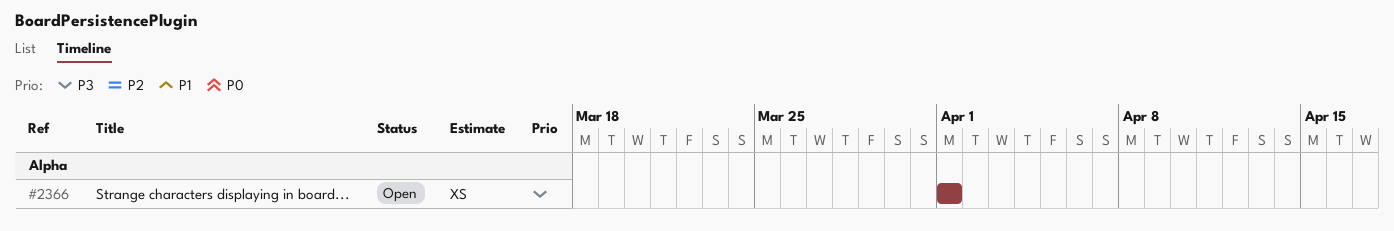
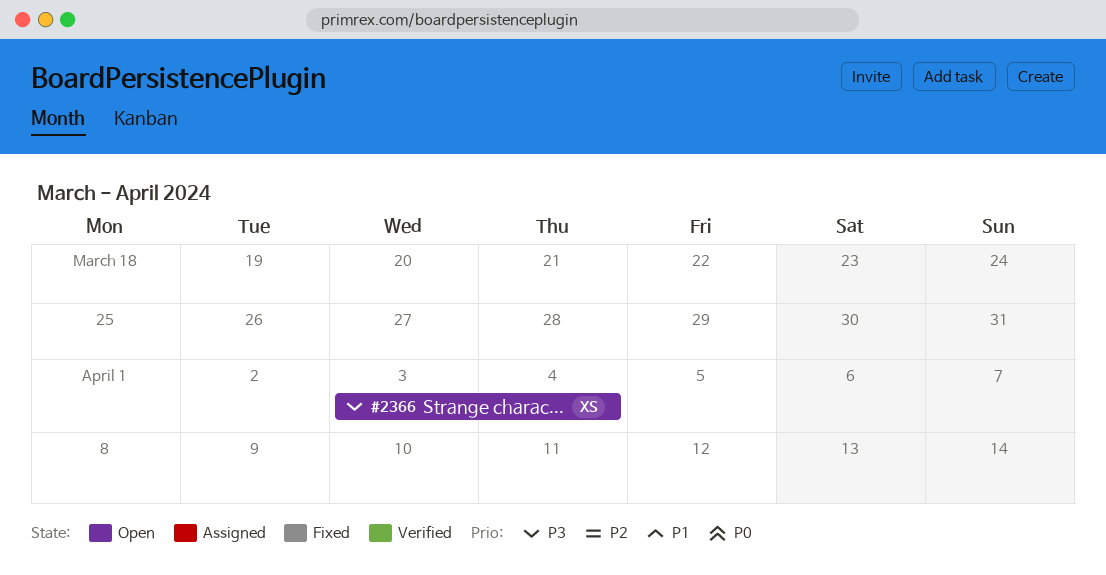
#2366, start: Apr 1 -> Apr 3
#2366, due: Apr 1 -> Apr 4

